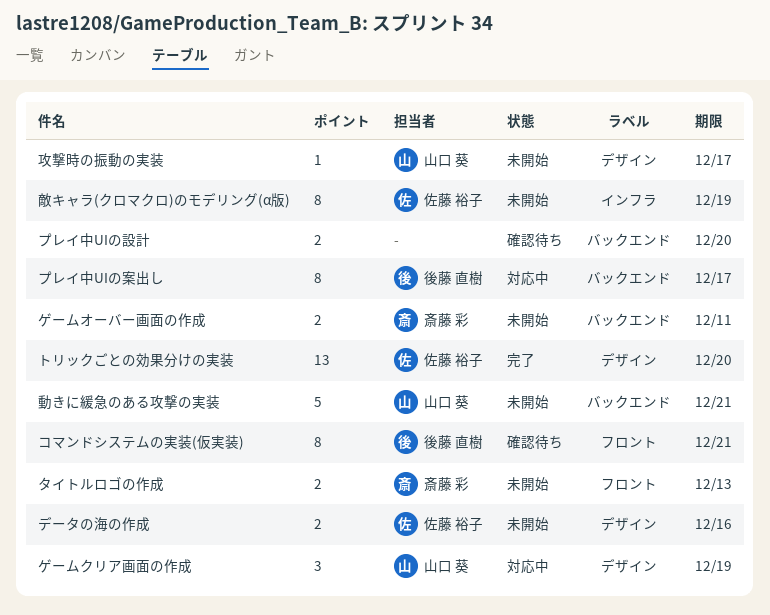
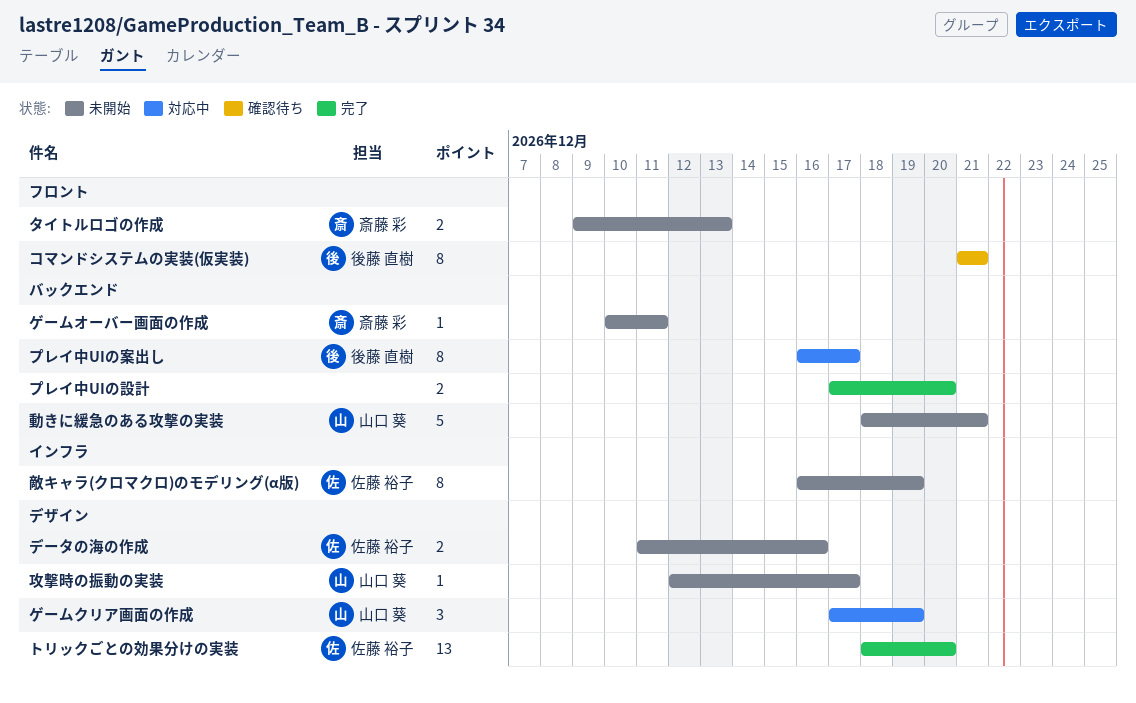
ゲームオーバー画面の作成, estimate: 2 -> 1
プレイ中UIの設計, status: 確認待ち -> 完了

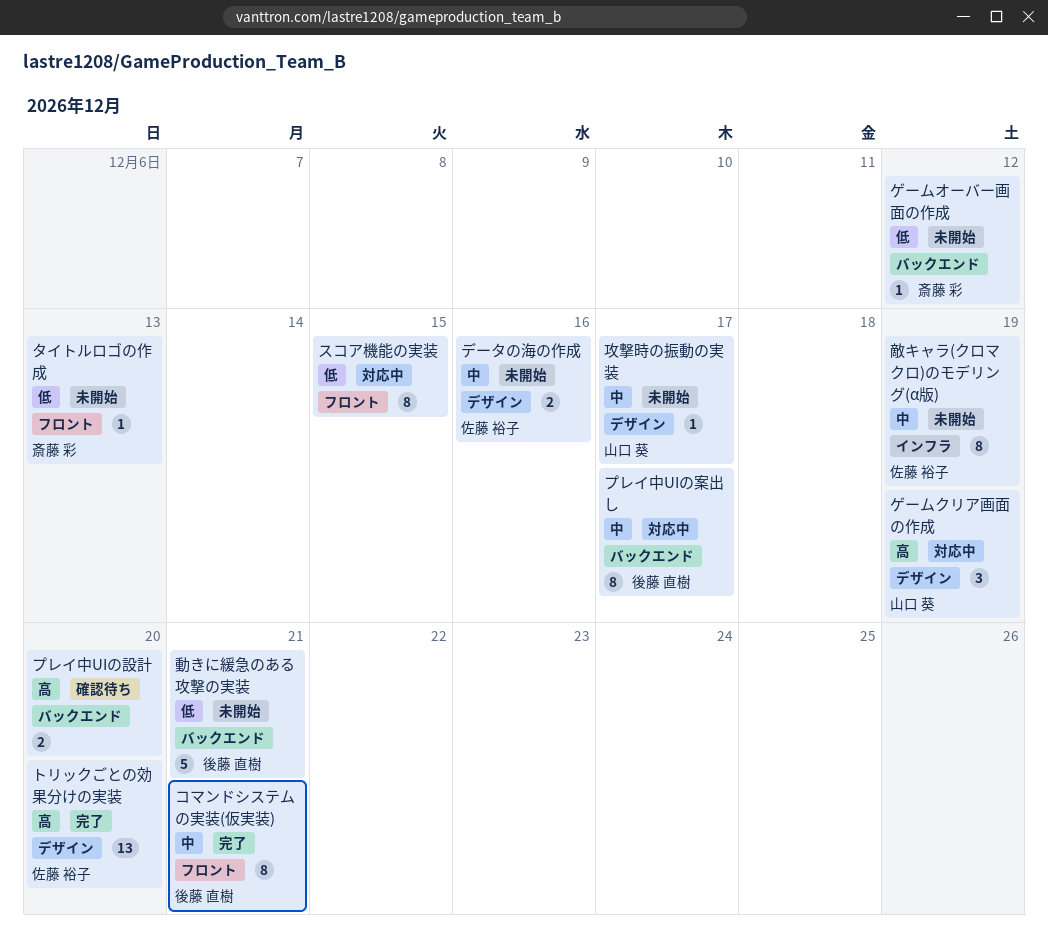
ゲームオーバー画面の作成, due: Dec 11 -> Dec 12
コマンドシステムの実装(仮実装), status: 確認待ち -> 完了
スコア機能の実装: none -> present
タイトルロゴの作成, estimate: 2 -> 1
プレイ中UIの設計, status: 完了 -> 確認待ち
動きに緩急のある攻撃の実装, owner: 山口 葵 -> 後藤 直樹

